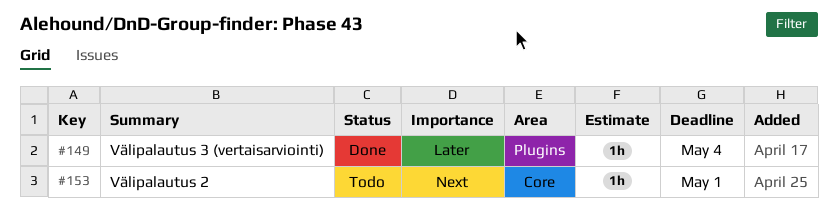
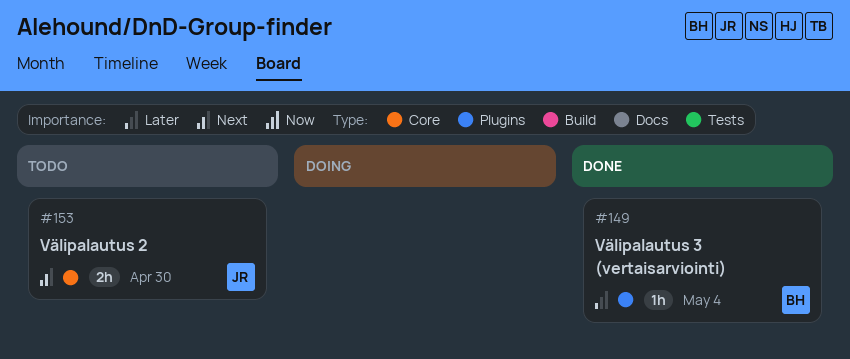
#153, estimate: 1h -> 2h
#153, due: May 1 -> Apr 30

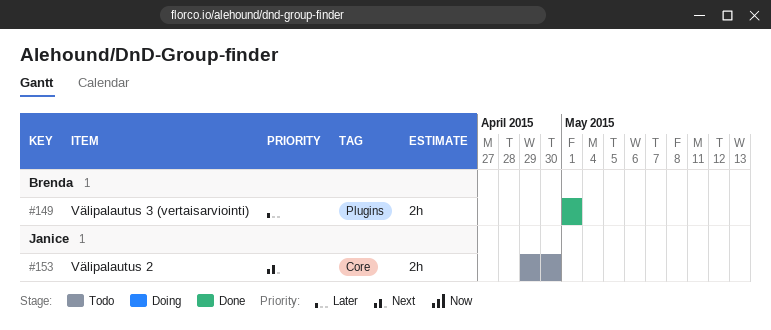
#149, estimate: 1h -> 2h
#149, due: May 4 -> May 1

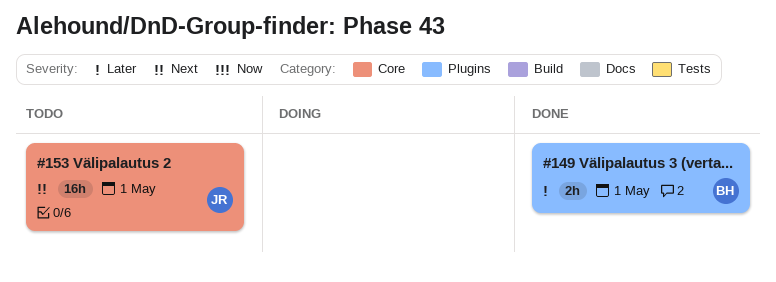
#153, estimate: 2h -> 16h
#153, due: Apr 30 -> May 1

